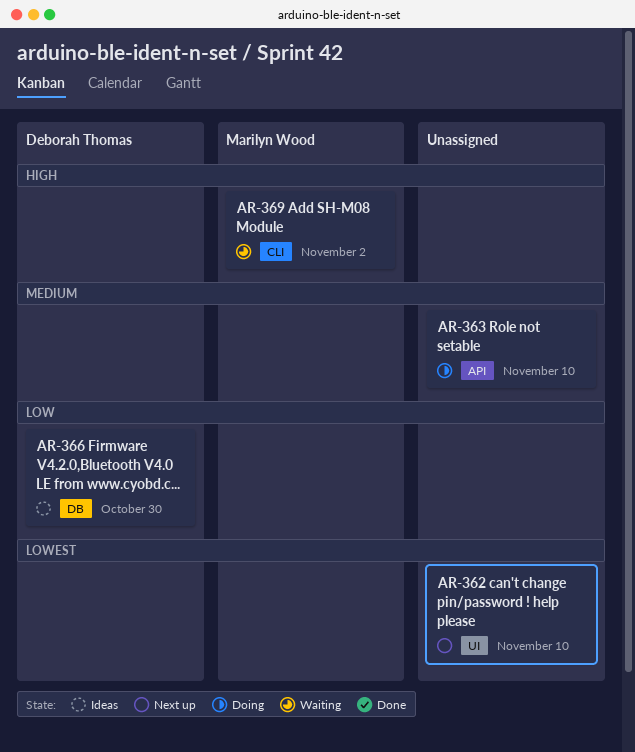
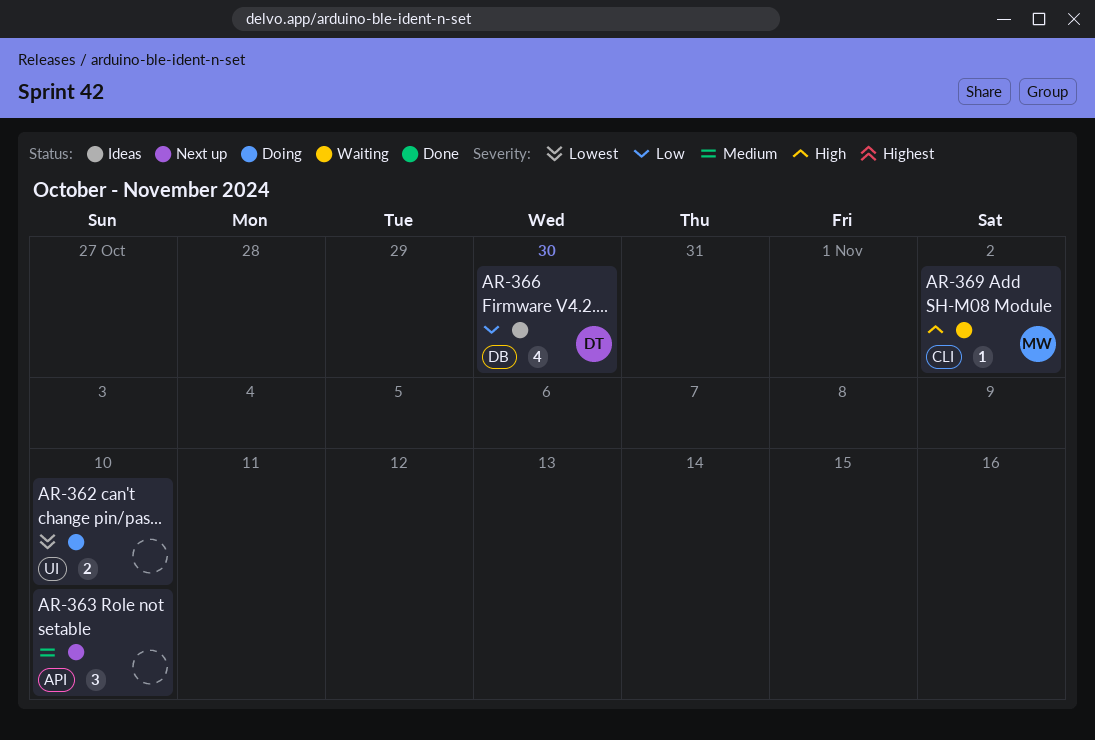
AR-362, status: Next up -> Doing
AR-363, status: Doing -> Next up

